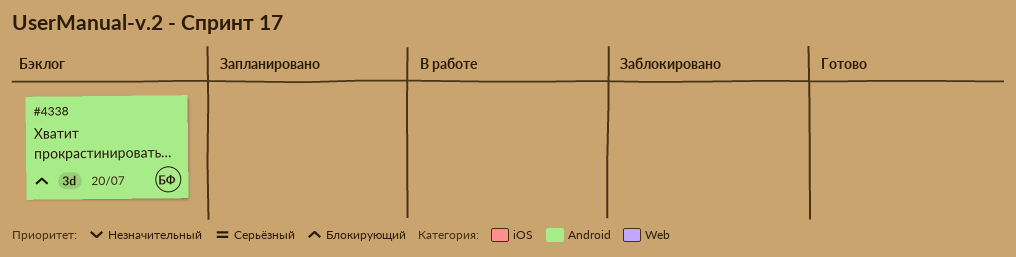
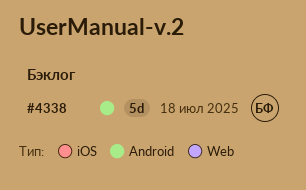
#4338, estimate: 3d -> 5d
#4338, due: Jul 20 -> Jul 18

